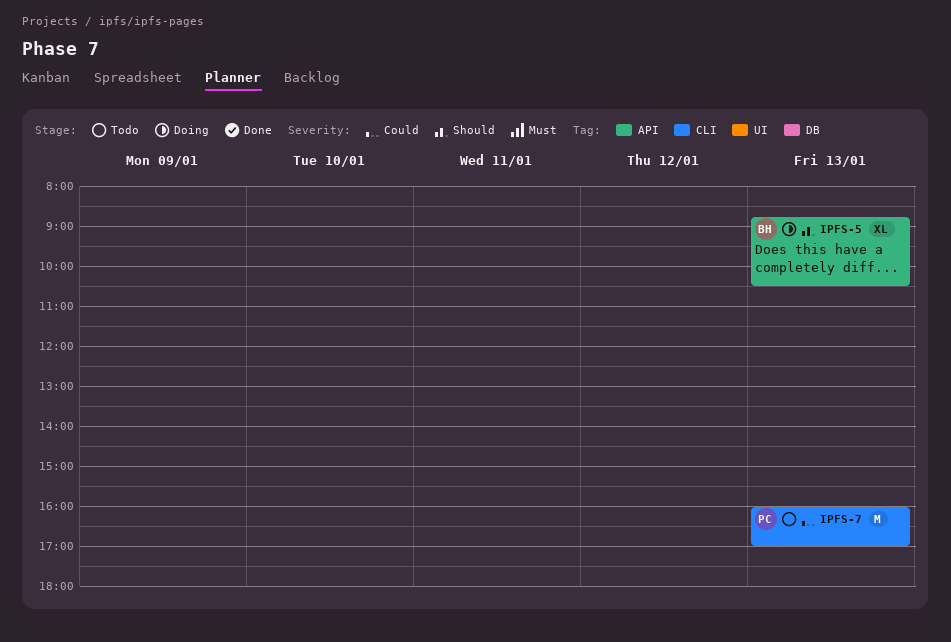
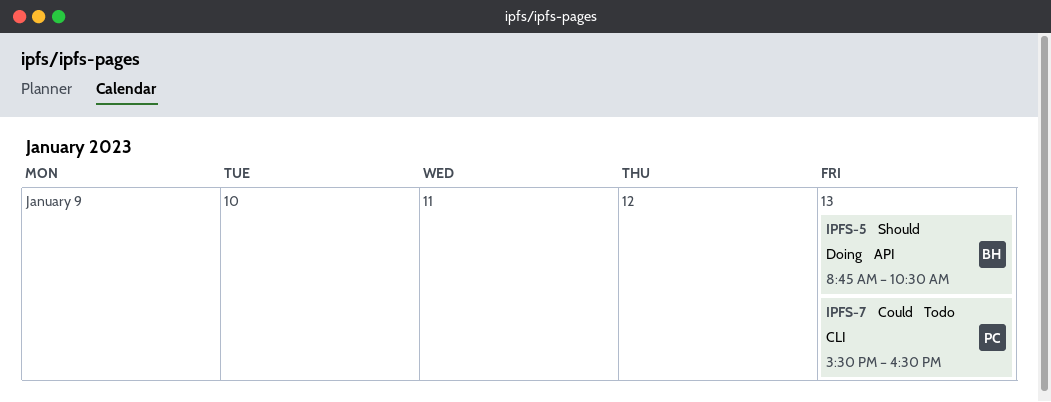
IPFS-7, begins: 16:00 -> 15:30
IPFS-7, ends: 17:00 -> 16:30

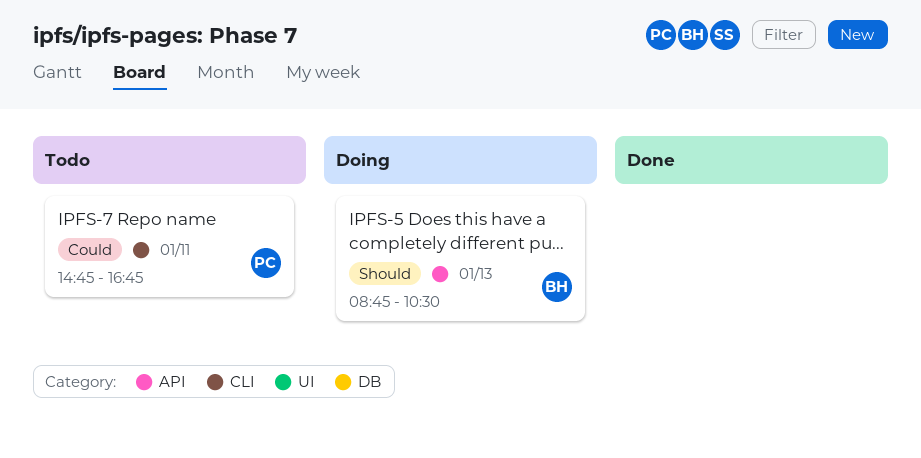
IPFS-7, day: Jan 13 -> Jan 11
IPFS-7, begins: 15:30 -> 14:45
IPFS-7, ends: 16:30 -> 16:45

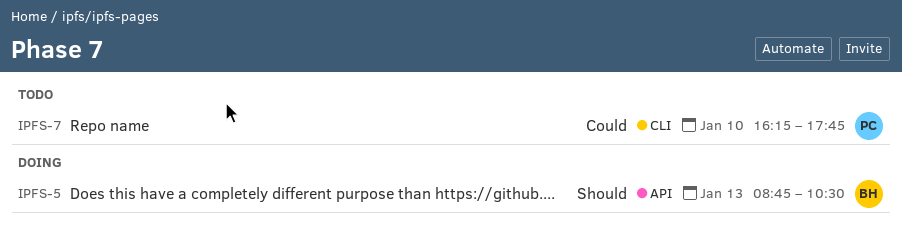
IPFS-7, day: Jan 11 -> Jan 10
IPFS-7, begins: 14:45 -> 16:15
IPFS-7, ends: 16:45 -> 17:45

